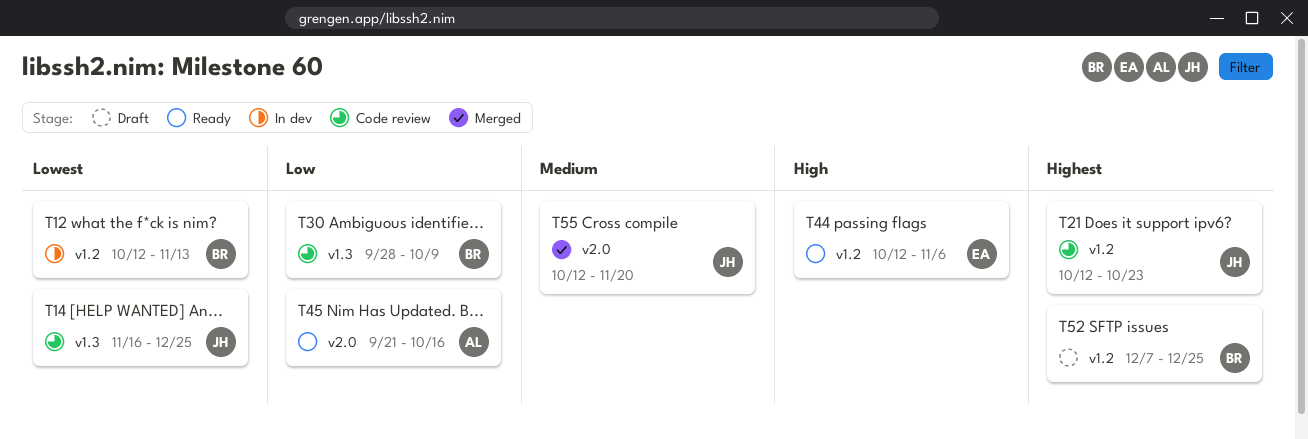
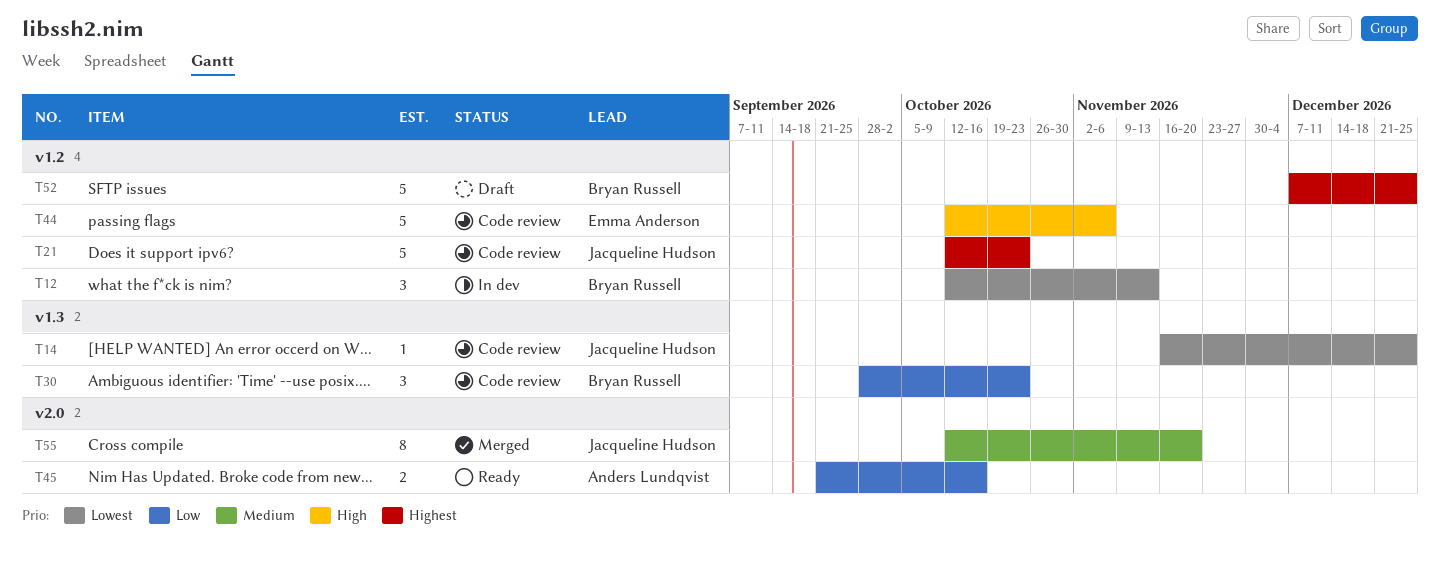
T30, due: Oct 9 -> Oct 23
T44, status: Ready -> Code review

